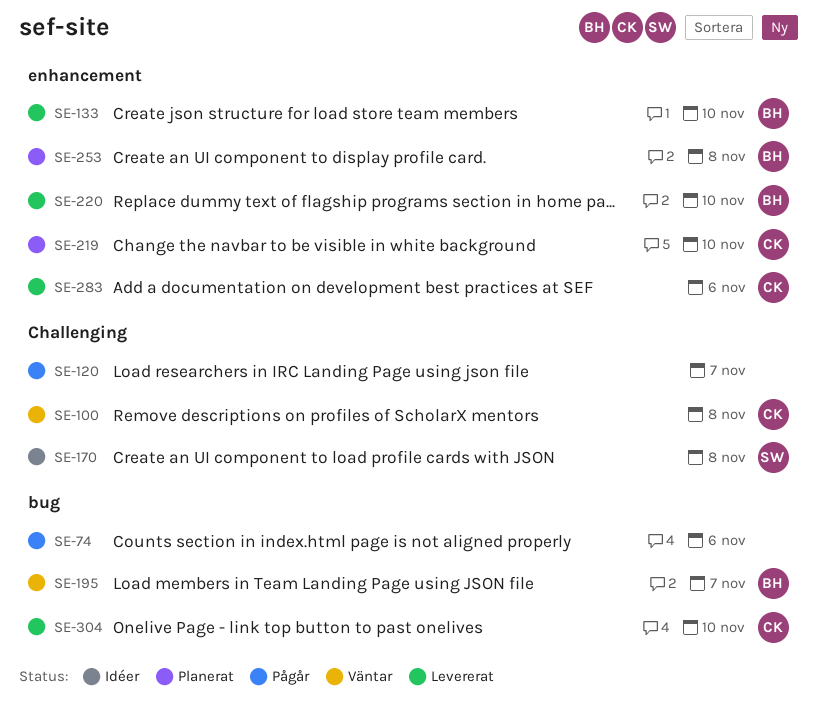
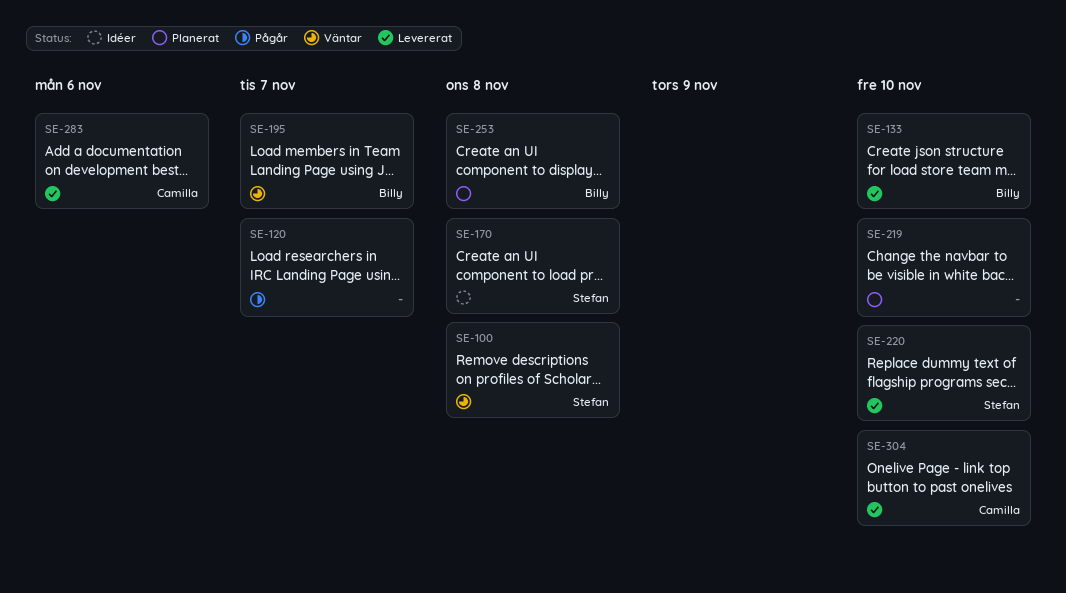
SE-74: present -> none
SE-100, owner: Camilla -> Stefan
SE-219, owner: Camilla -> none
SE-220, owner: Billy -> Stefan

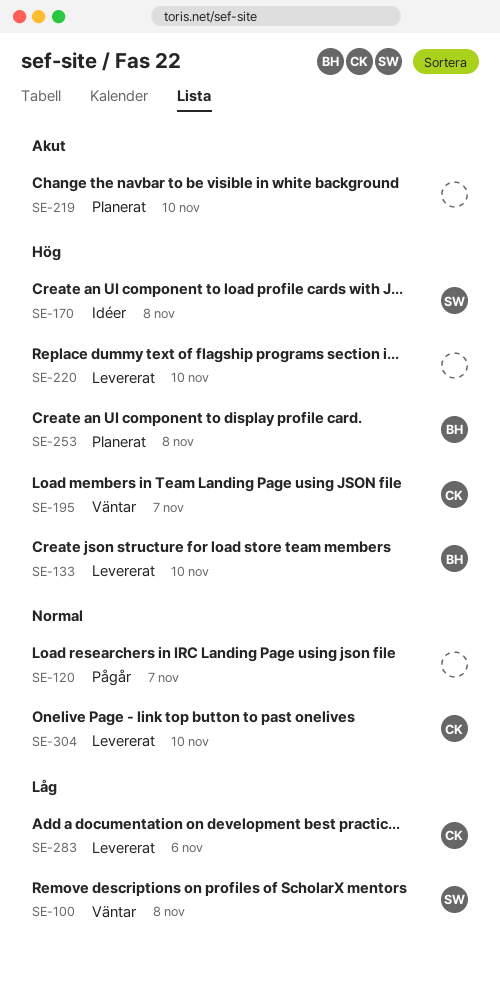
SE-195, owner: Billy -> Camilla
SE-220, owner: Stefan -> none

